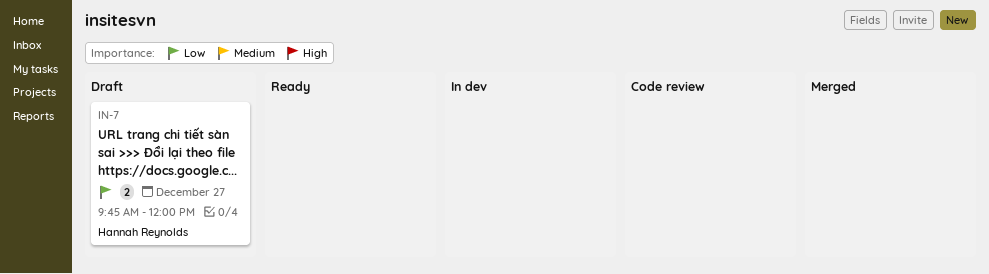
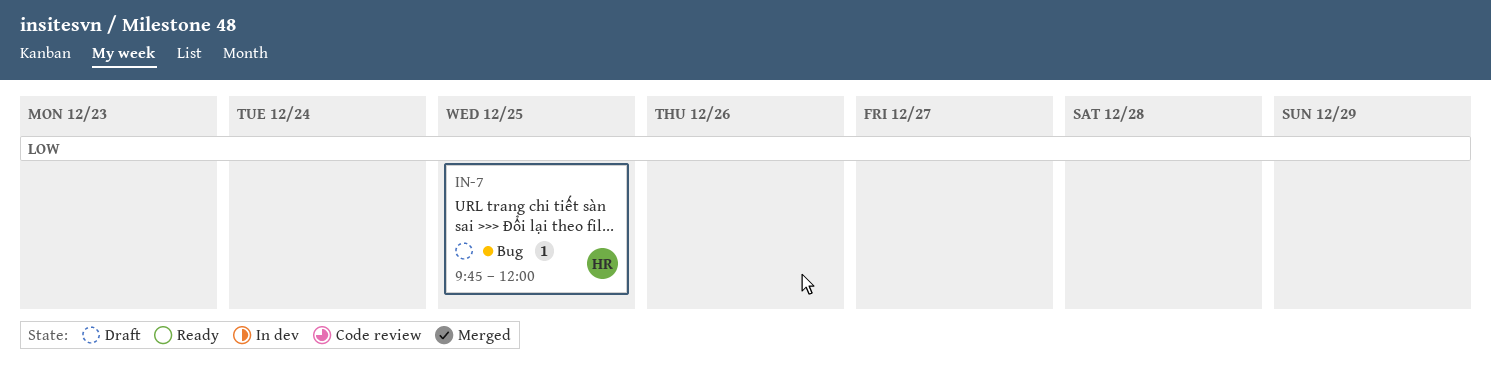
IN-7, estimate: 2 -> 1
IN-7, day: Dec 27 -> Dec 25

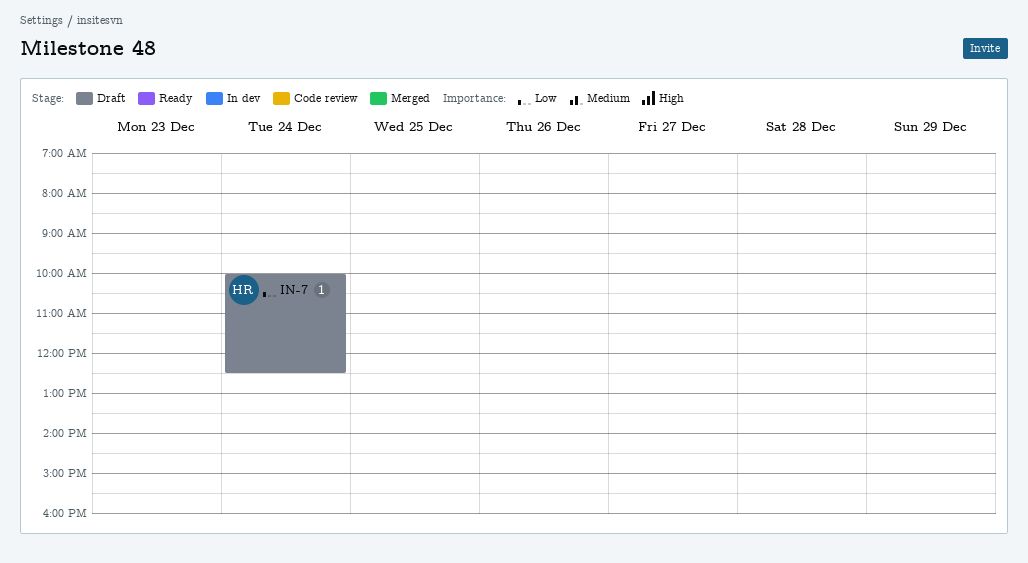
IN-7, day: Dec 25 -> Dec 24
IN-7, begins: 09:45 -> 10:00
IN-7, ends: 12:00 -> 12:30

